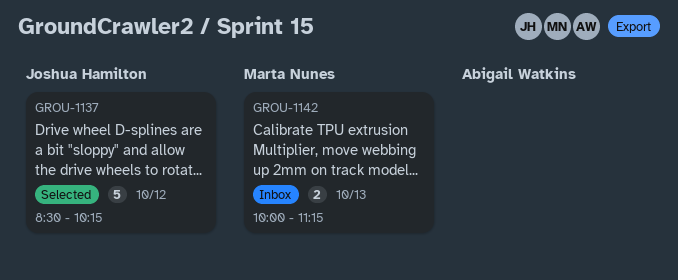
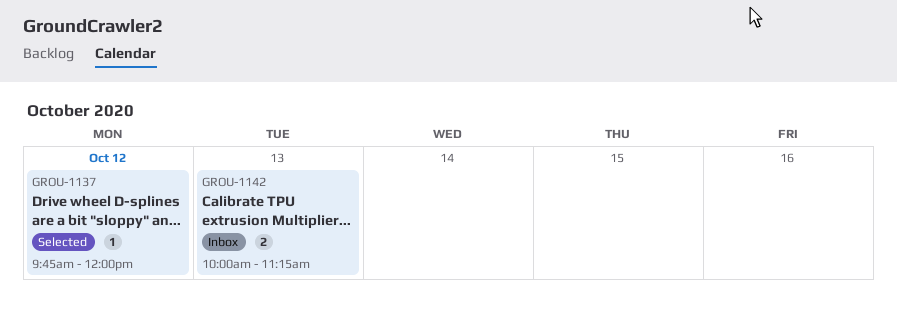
GROU-1137, estimate: 5 -> 1
GROU-1137, begins: 08:30 -> 09:45
GROU-1137, ends: 10:15 -> 12:00

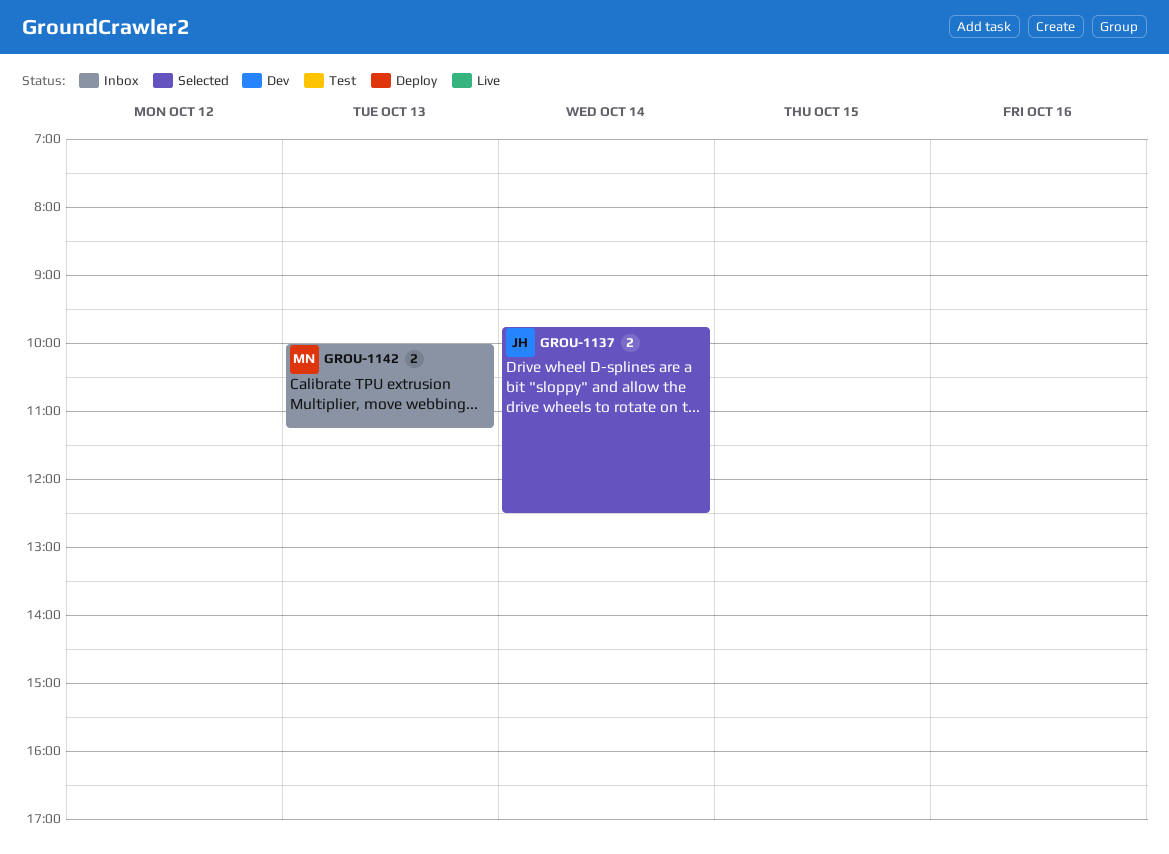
GROU-1137, estimate: 1 -> 2
GROU-1137, day: Oct 12 -> Oct 14
GROU-1137, ends: 12:00 -> 12:30

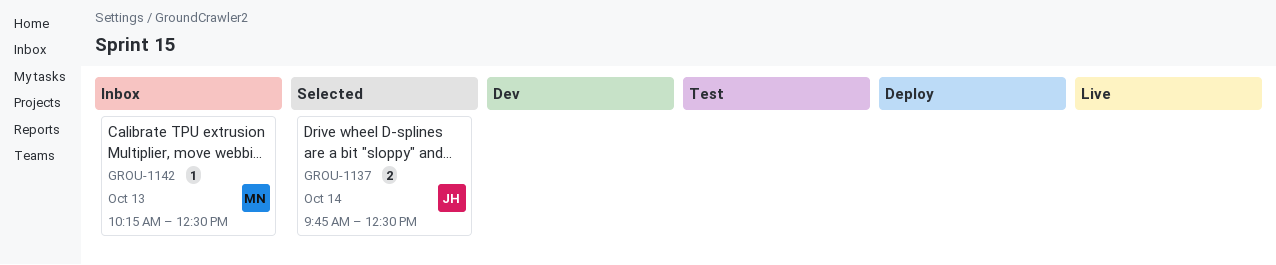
GROU-1142, estimate: 2 -> 1
GROU-1142, begins: 10:00 -> 10:15
GROU-1142, ends: 11:15 -> 12:30

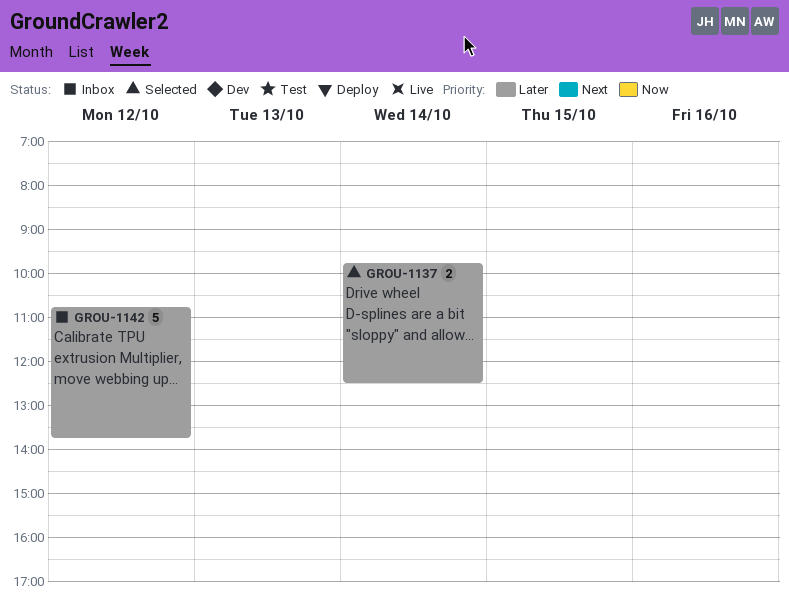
GROU-1142, estimate: 1 -> 5
GROU-1142, day: Oct 13 -> Oct 12
GROU-1142, begins: 10:15 -> 10:45
GROU-1142, ends: 12:30 -> 13:45

